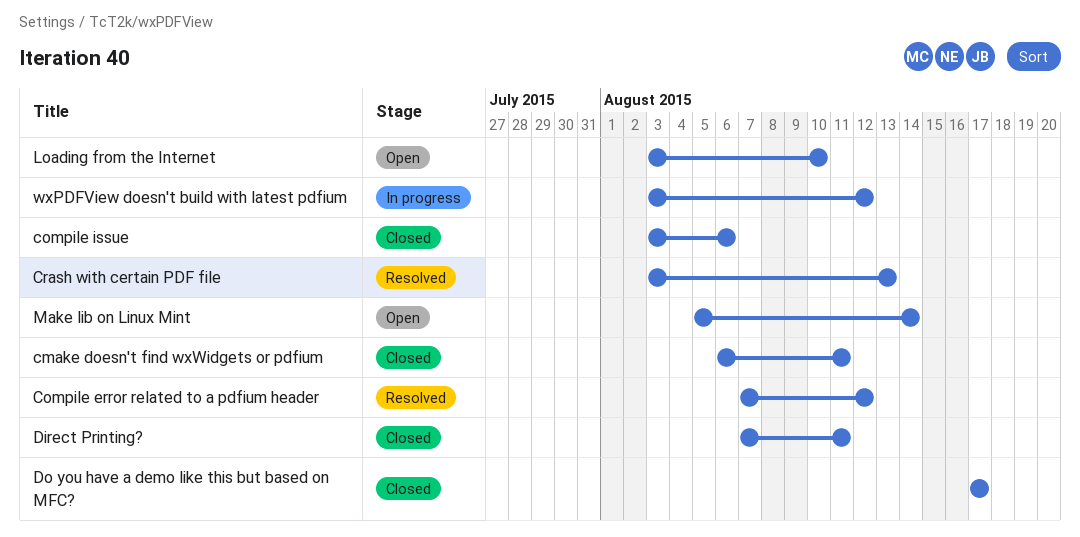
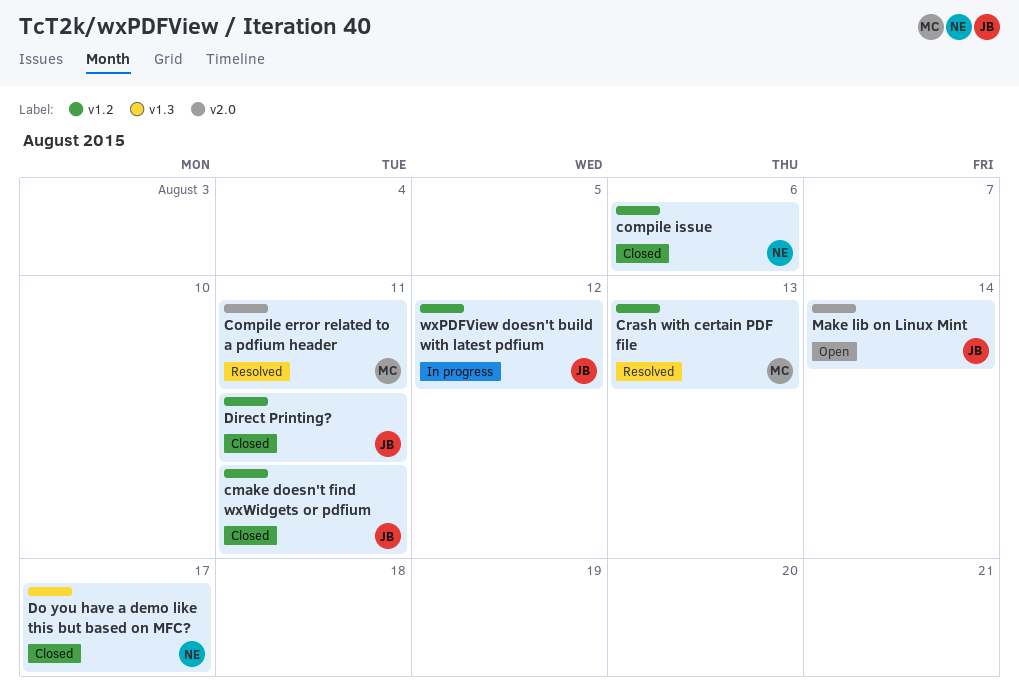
Compile error related to a pdfium header, due: Aug 12 -> Aug 11
Loading from the Internet: present -> none

